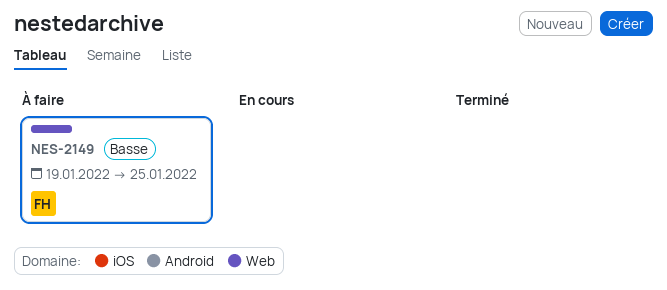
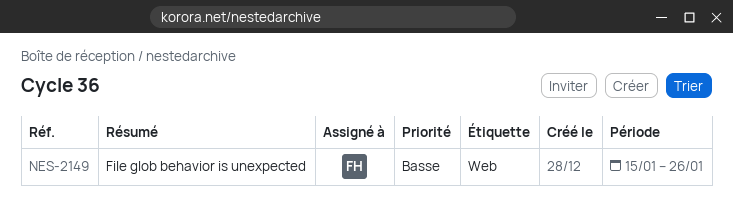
NES-2149, start: Jan 19 -> Jan 15
NES-2149, due: Jan 25 -> Jan 26

